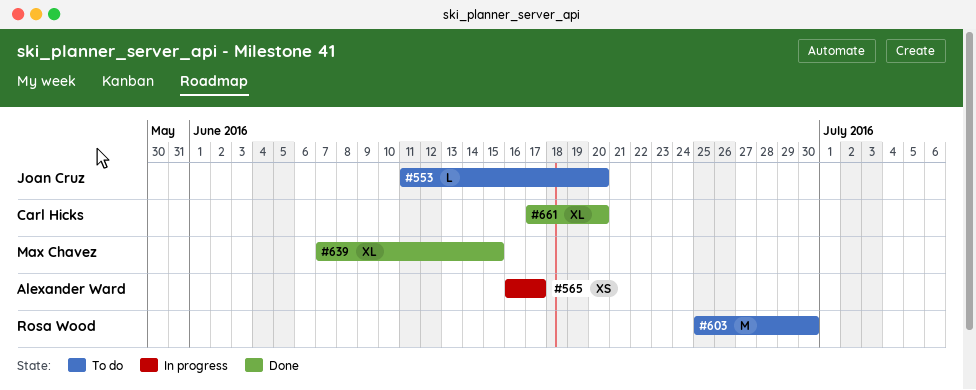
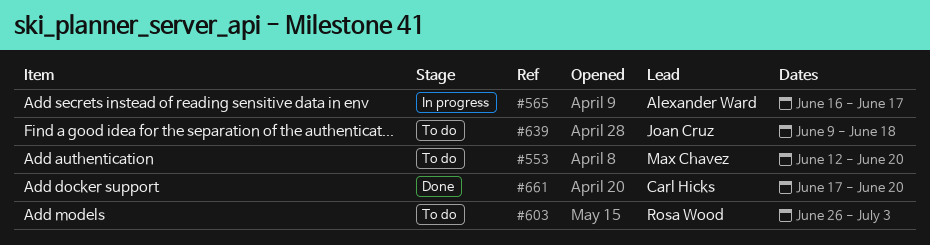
#553, owner: Joan Cruz -> Max Chavez
#553, start: Jun 11 -> Jun 12
#603, start: Jun 25 -> Jun 26
#603, due: Jun 30 -> Jul 3
#639, status: Done -> To do
#639, owner: Max Chavez -> Joan Cruz
#639, start: Jun 7 -> Jun 9
#639, due: Jun 15 -> Jun 18

